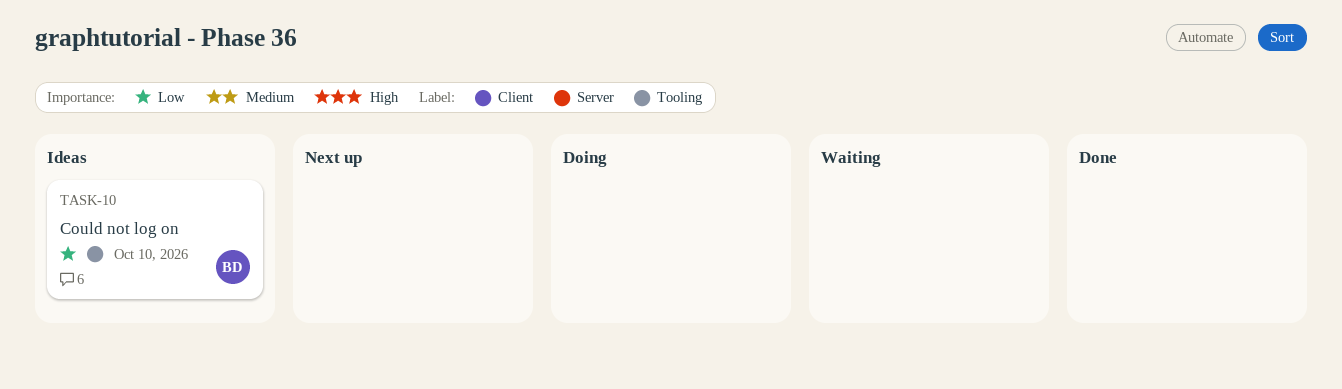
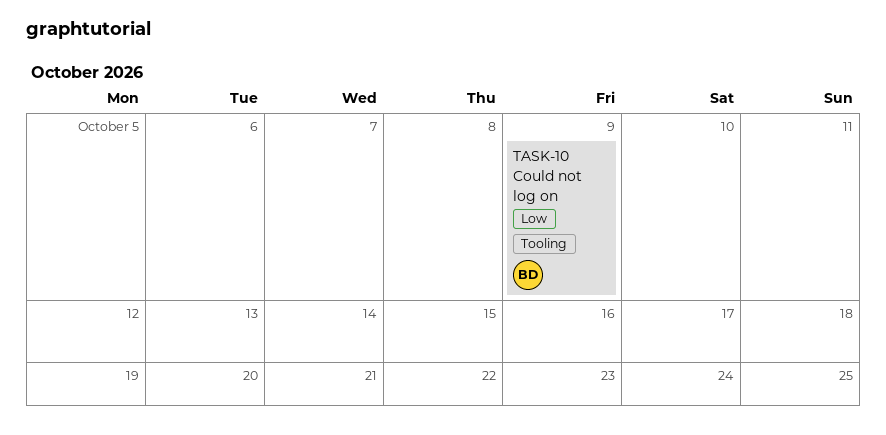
TASK-10, due: Oct 10 -> Oct 9

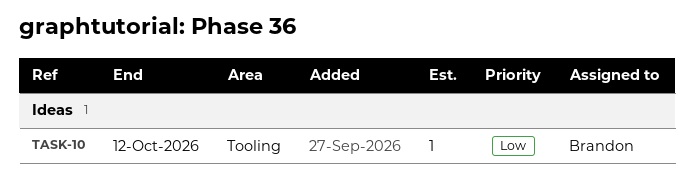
TASK-10, due: Oct 9 -> Oct 12

